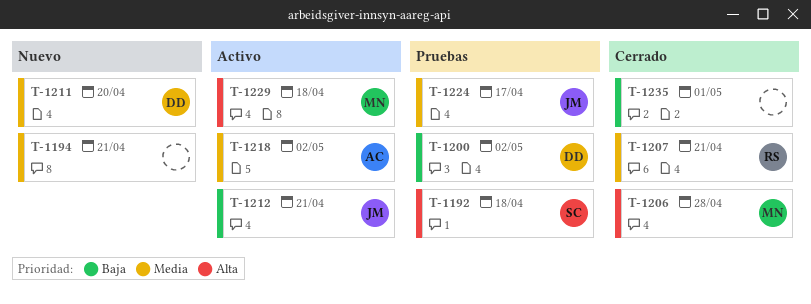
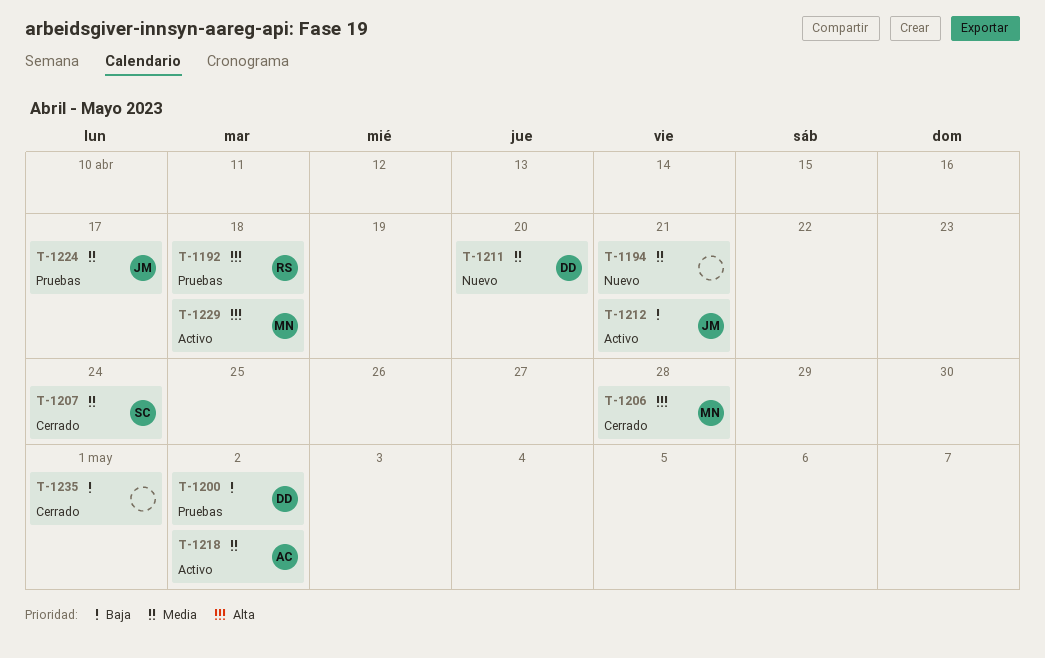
T-1192, owner: SC -> RS
T-1207, owner: RS -> SC
T-1207, due: Apr 21 -> Apr 24

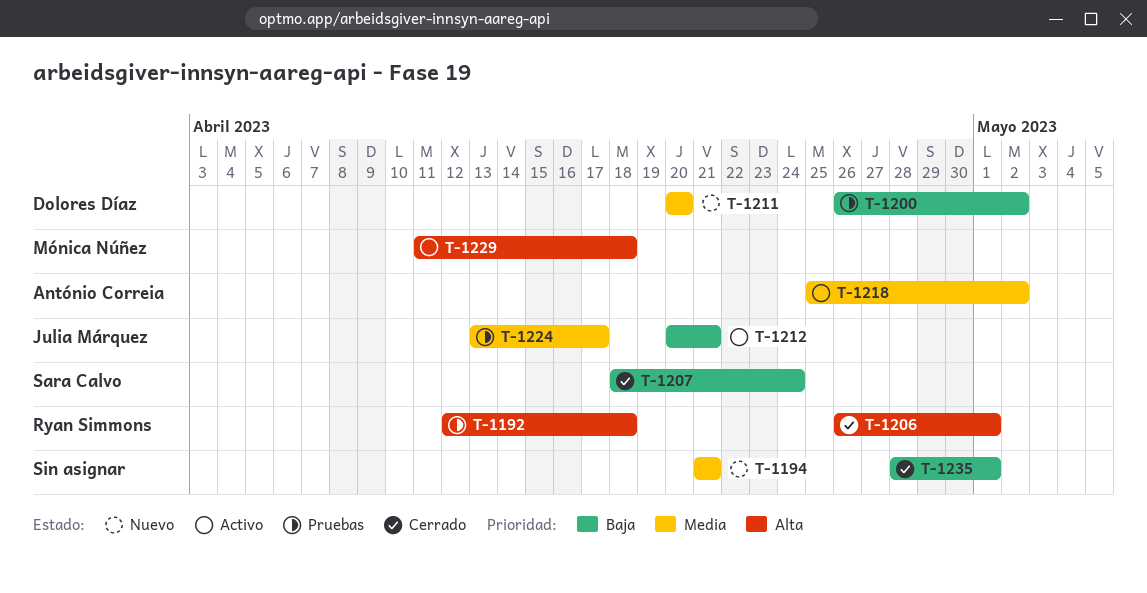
T-1206, owner: Mónica Núñez -> Ryan Simmons
T-1206, due: Apr 28 -> May 1
T-1207, priority: Media -> Baja

